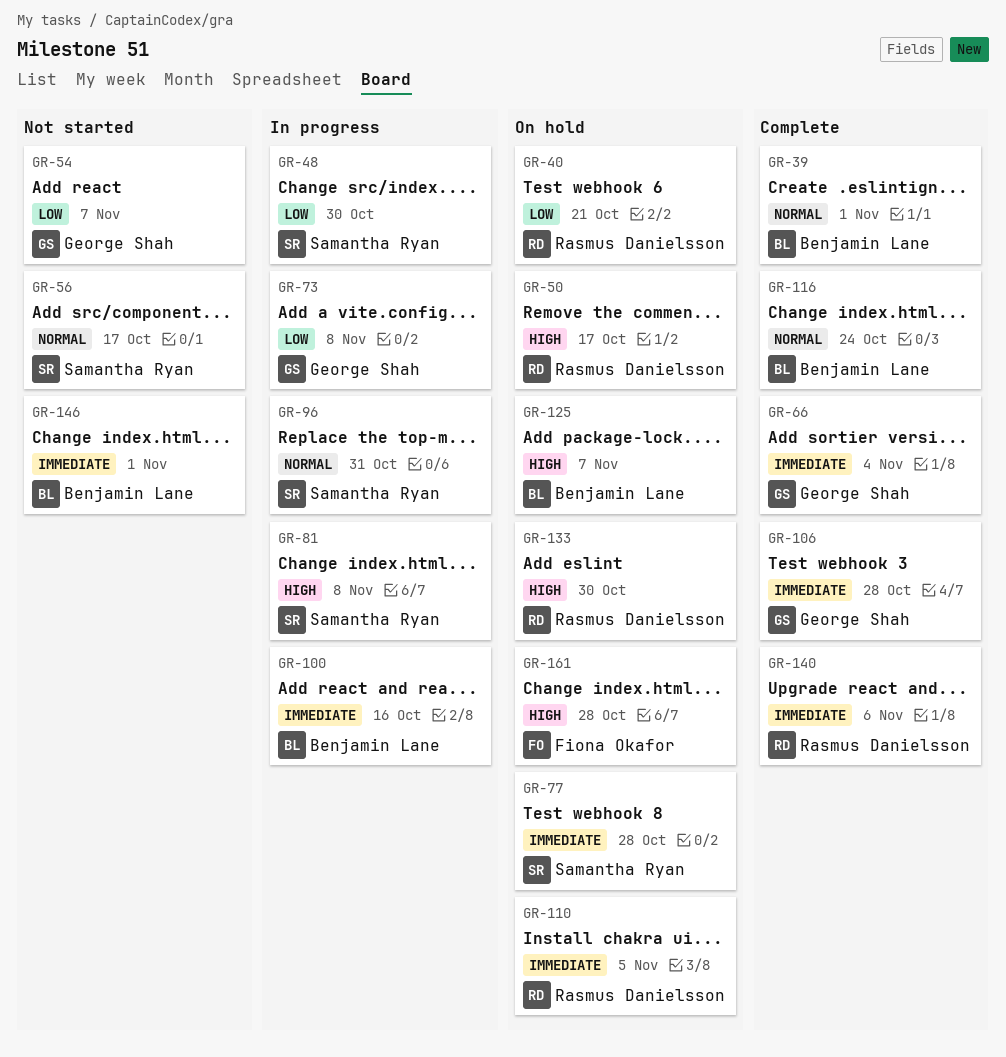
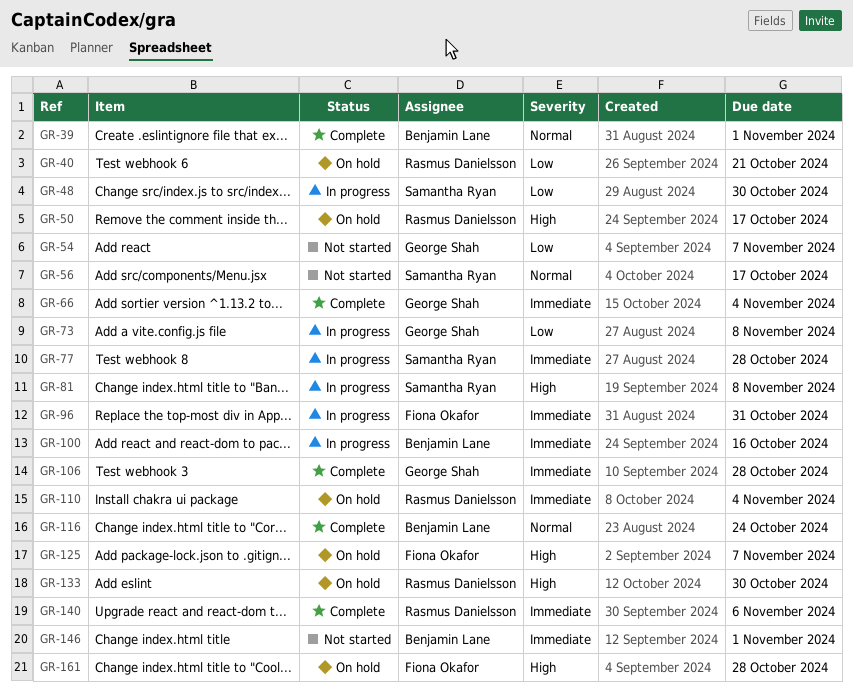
GR-77, status: On hold -> In progress
GR-96, owner: Samantha Ryan -> Fiona Okafor
GR-96, priority: Normal -> Immediate
GR-110, due: Nov 5 -> Nov 4
GR-125, owner: Benjamin Lane -> Fiona Okafor

